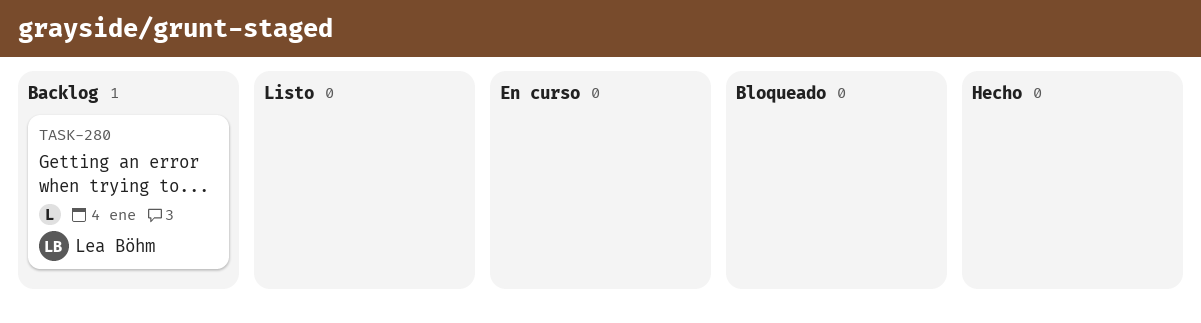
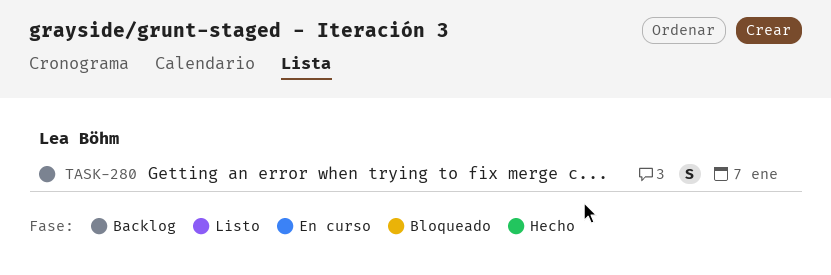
TASK-280, estimate: L -> S
TASK-280, due: Jan 4 -> Jan 7

